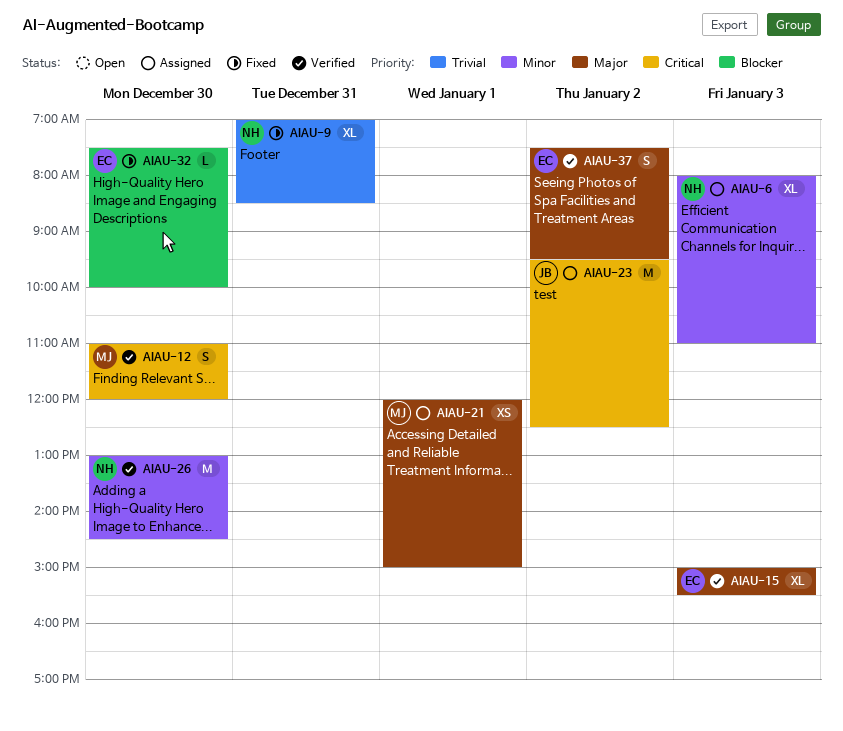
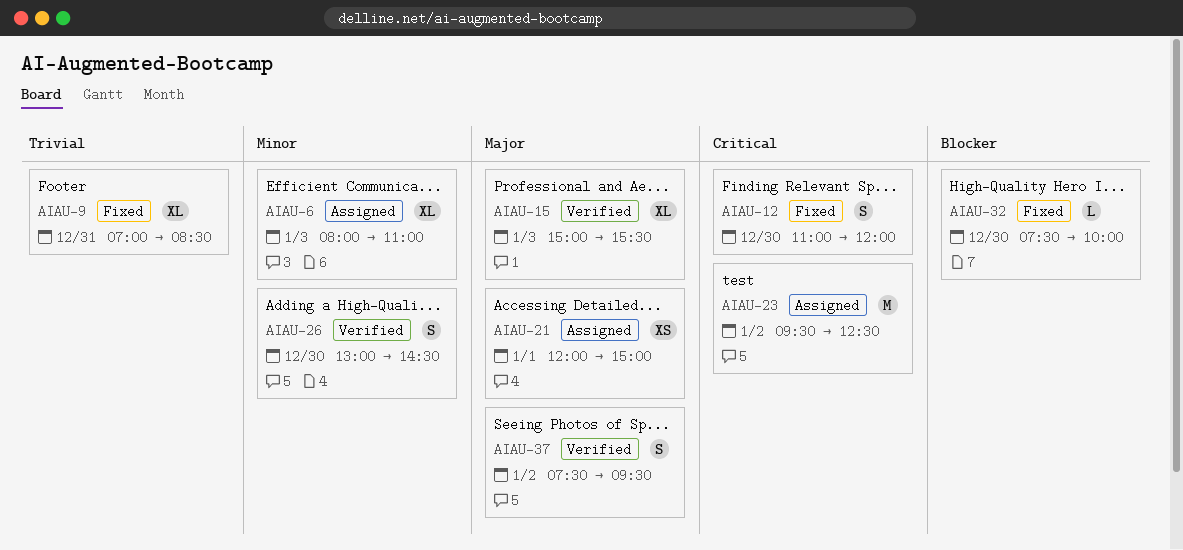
AIAU-12, status: Verified -> Fixed
AIAU-26, estimate: M -> S

